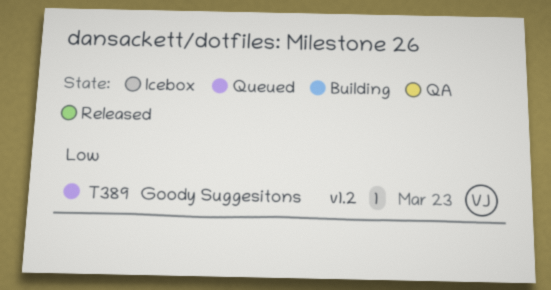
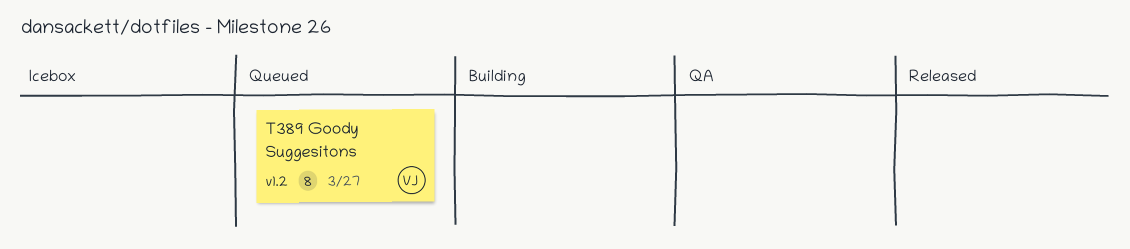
T389, estimate: 1 -> 8
T389, due: Mar 23 -> Mar 27

